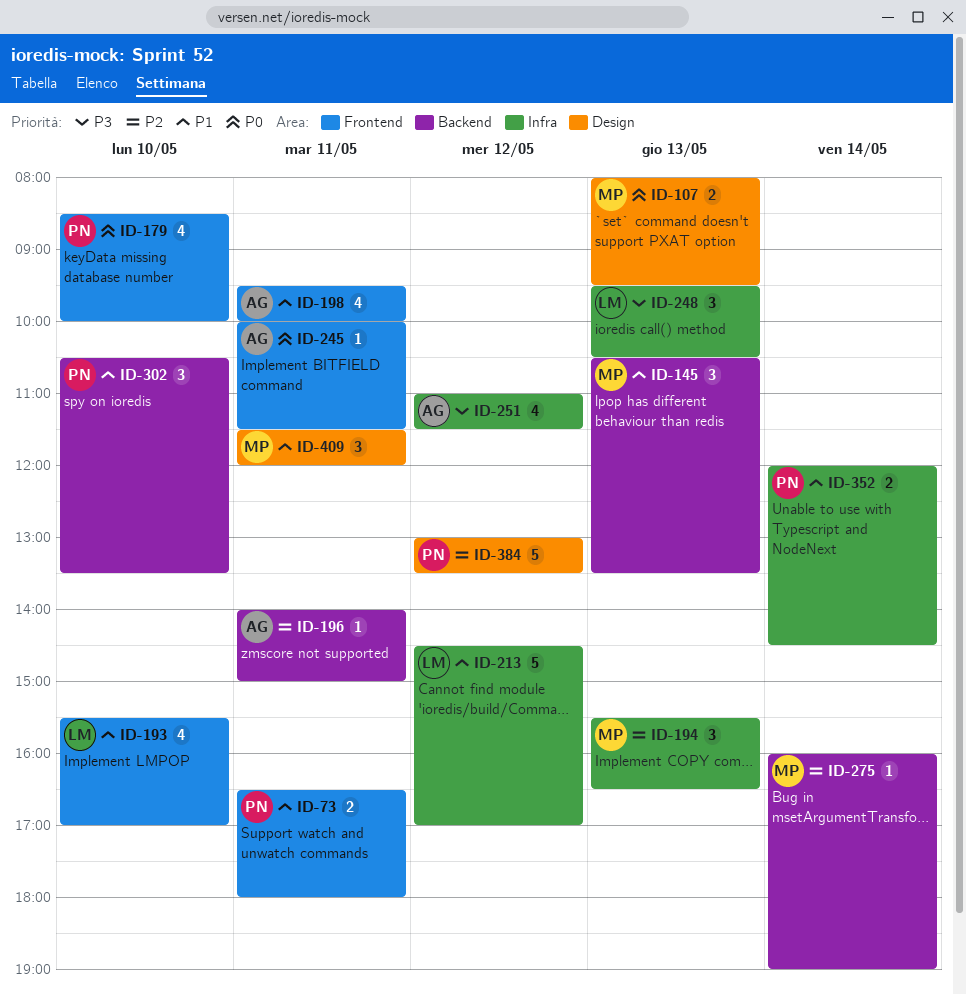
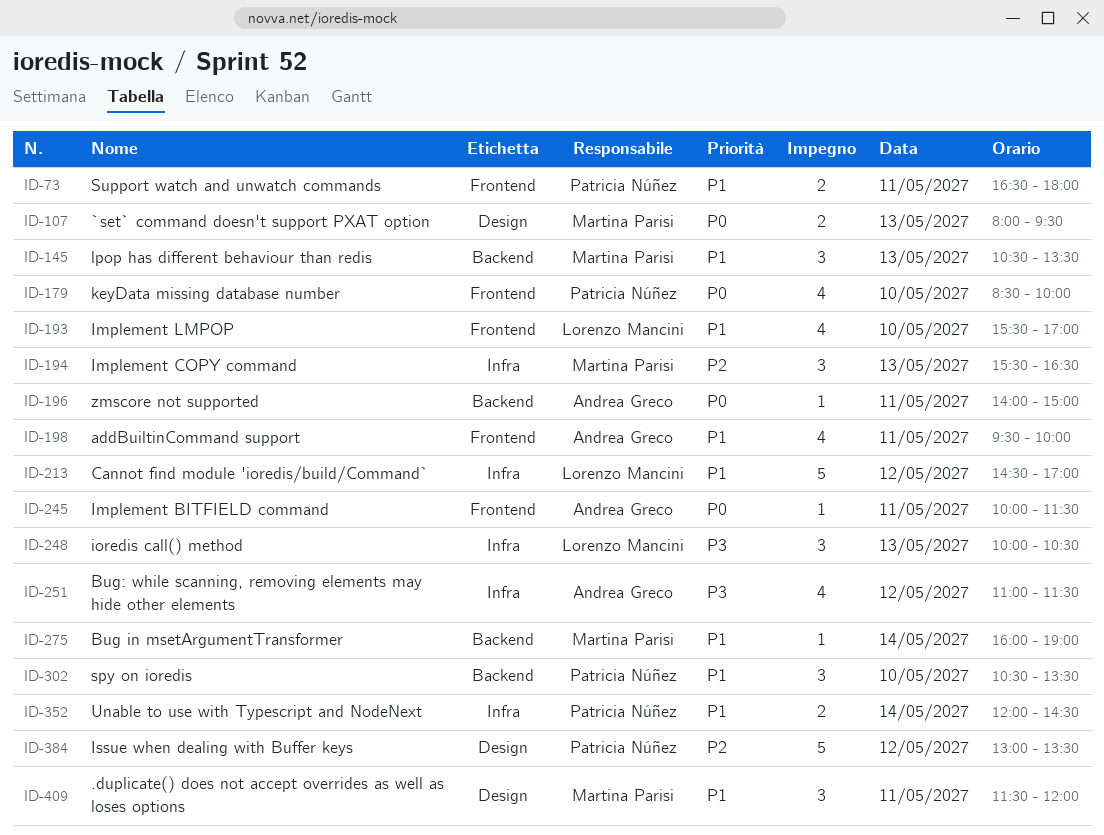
ID-196, priority: P2 -> P0
ID-248, begins: 09:30 -> 10:00
ID-275, priority: P2 -> P1

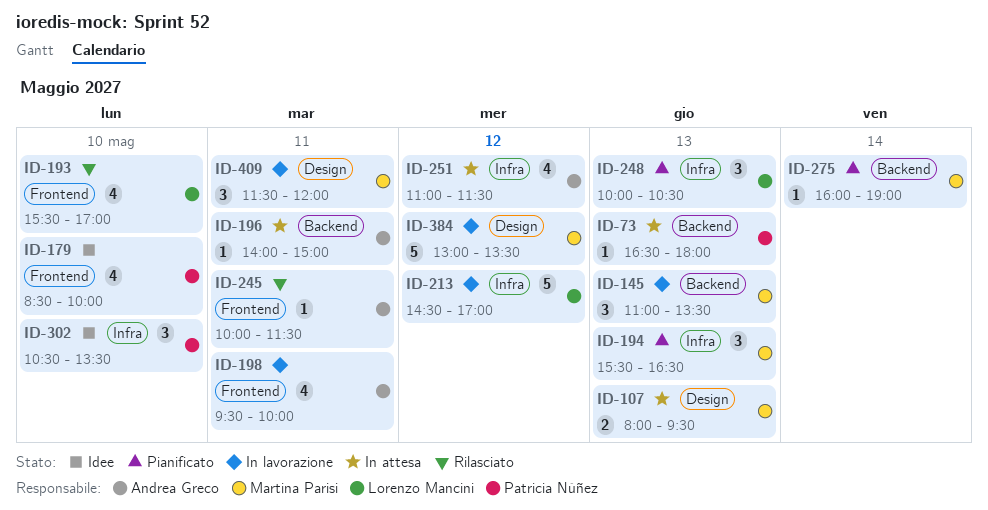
ID-73, label: Frontend -> Backend
ID-73, estimate: 2 -> 1
ID-73, day: May 11 -> May 13
ID-145, begins: 10:30 -> 11:00
ID-302, label: Backend -> Infra
ID-352: present -> none
ID-384, owner: Patricia Núñez -> Martina Parisi

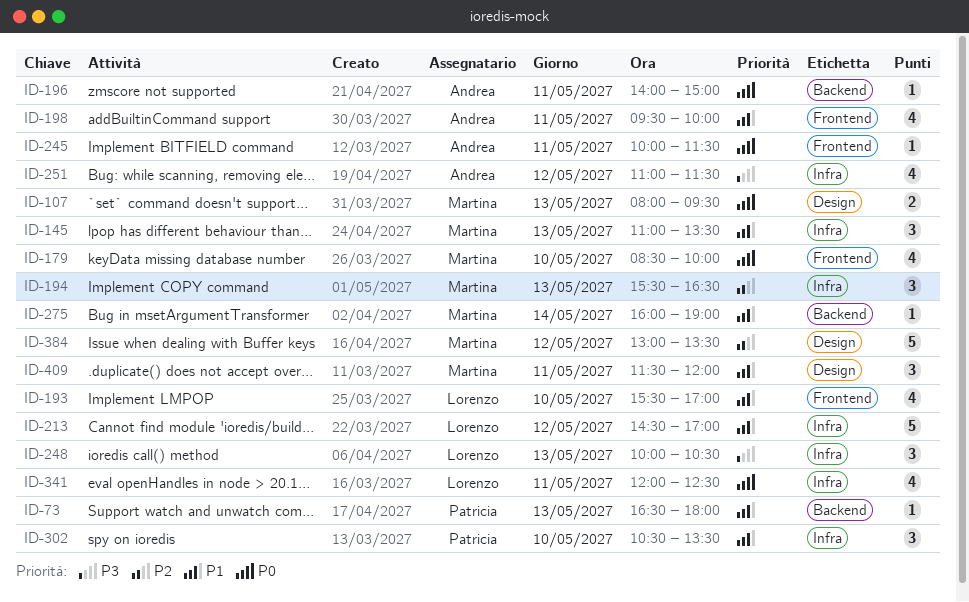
ID-145, label: Backend -> Infra
ID-179, owner: Patricia Núñez -> Martina Parisi
ID-341: none -> present

